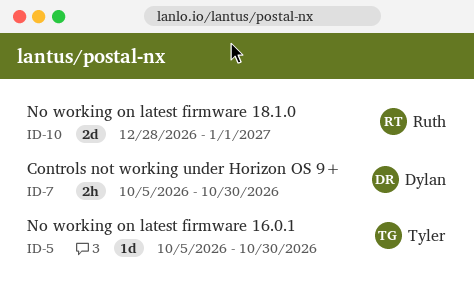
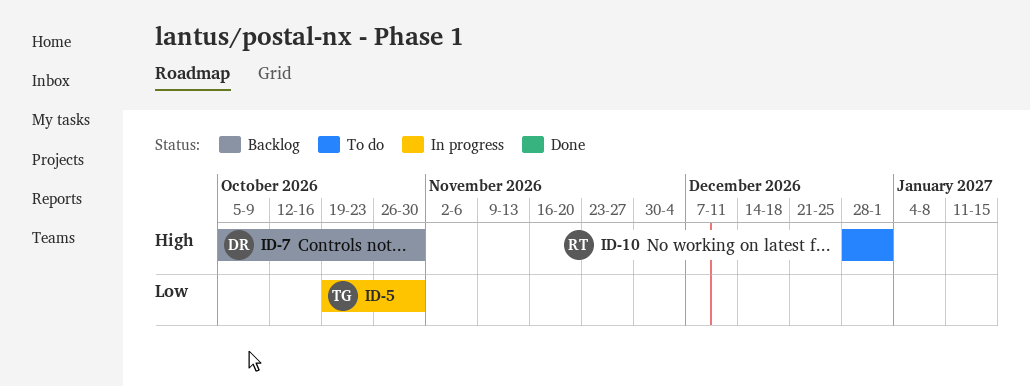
ID-5, start: Oct 5 -> Oct 19

